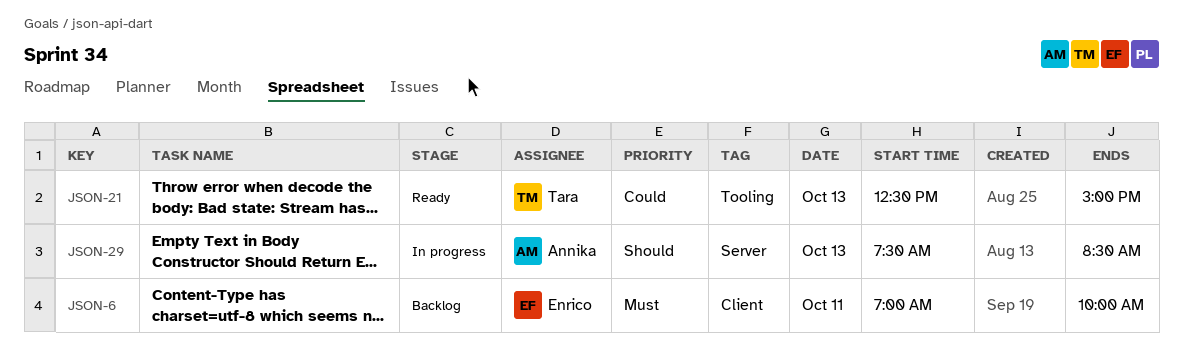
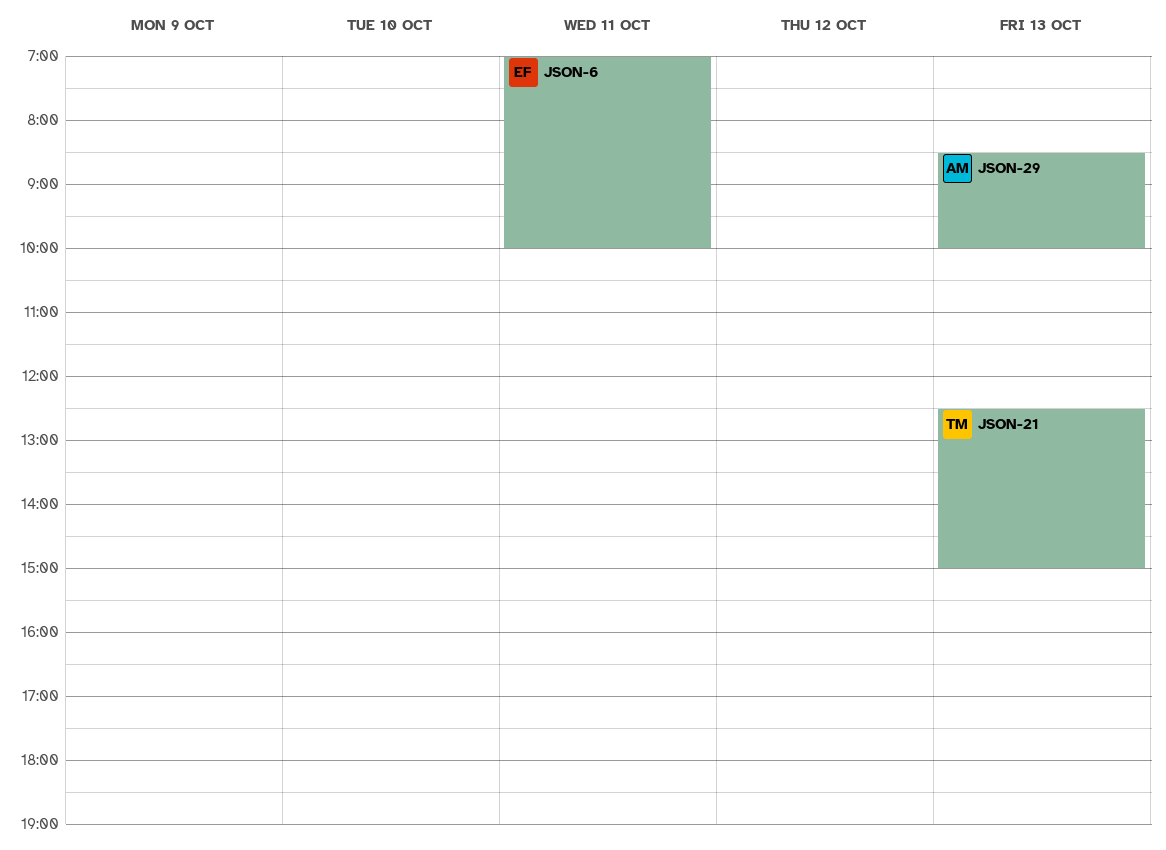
JSON-29, begins: 07:30 -> 08:30
JSON-29, ends: 08:30 -> 10:00

